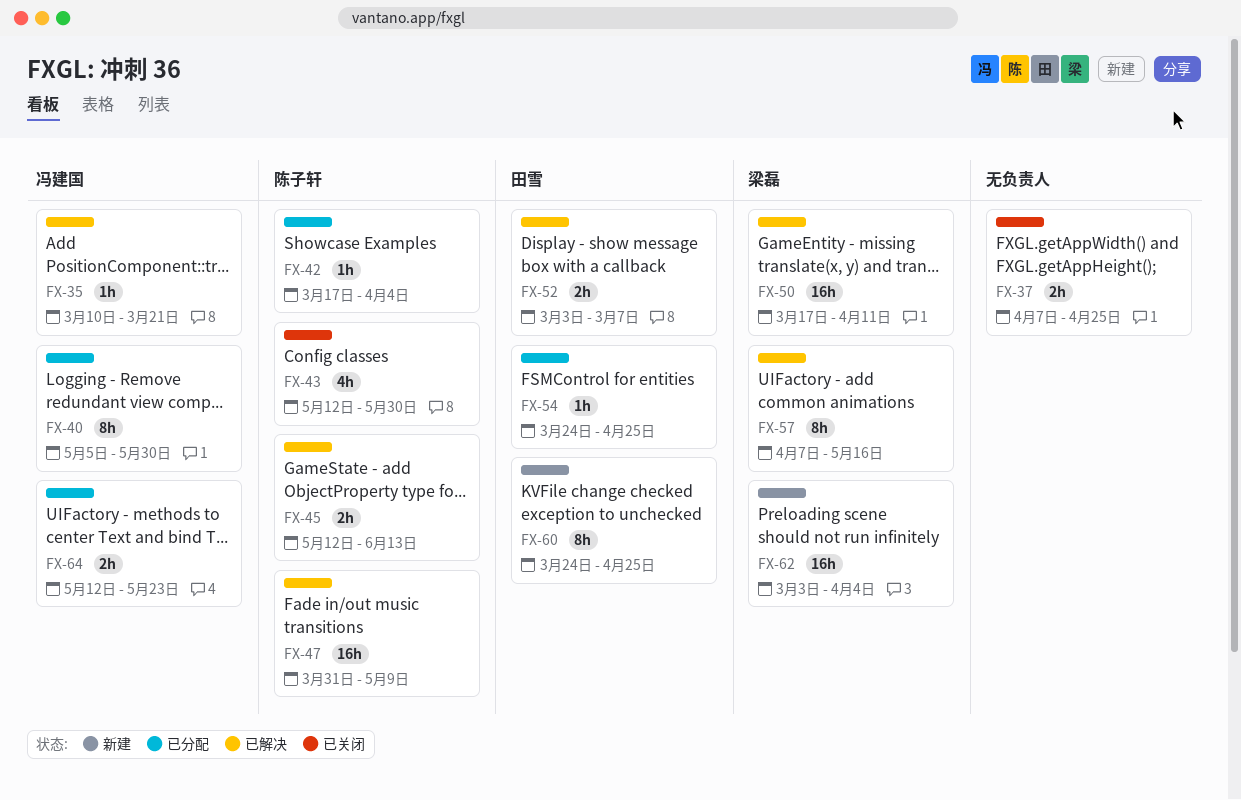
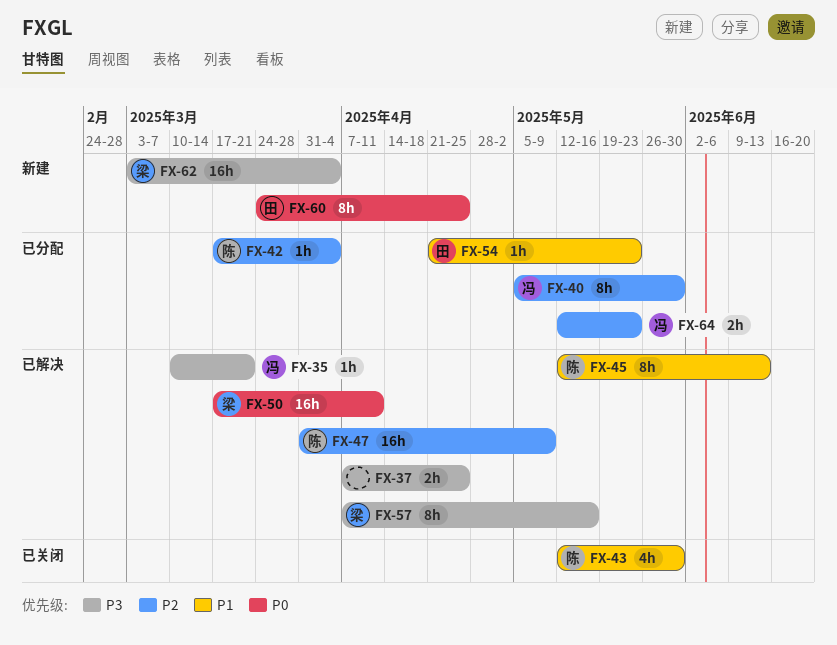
FX-37, status: 已关闭 -> 已解决
FX-45, estimate: 2h -> 8h
FX-52: present -> none
FX-54, start: Mar 24 -> Apr 21
FX-54, due: Apr 25 -> May 23

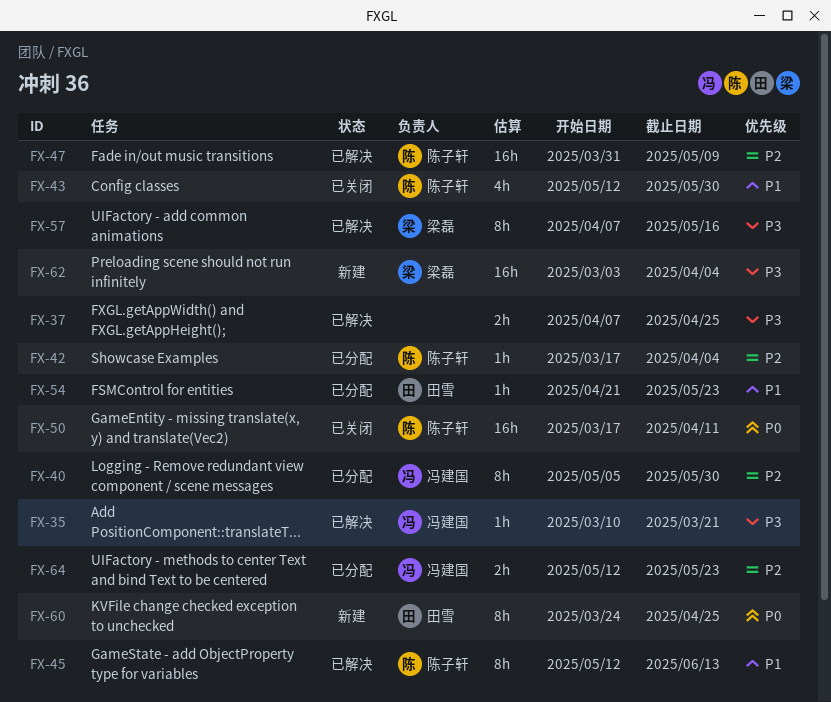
FX-50, status: 已解决 -> 已关闭
FX-50, owner: 梁磊 -> 陈子轩

